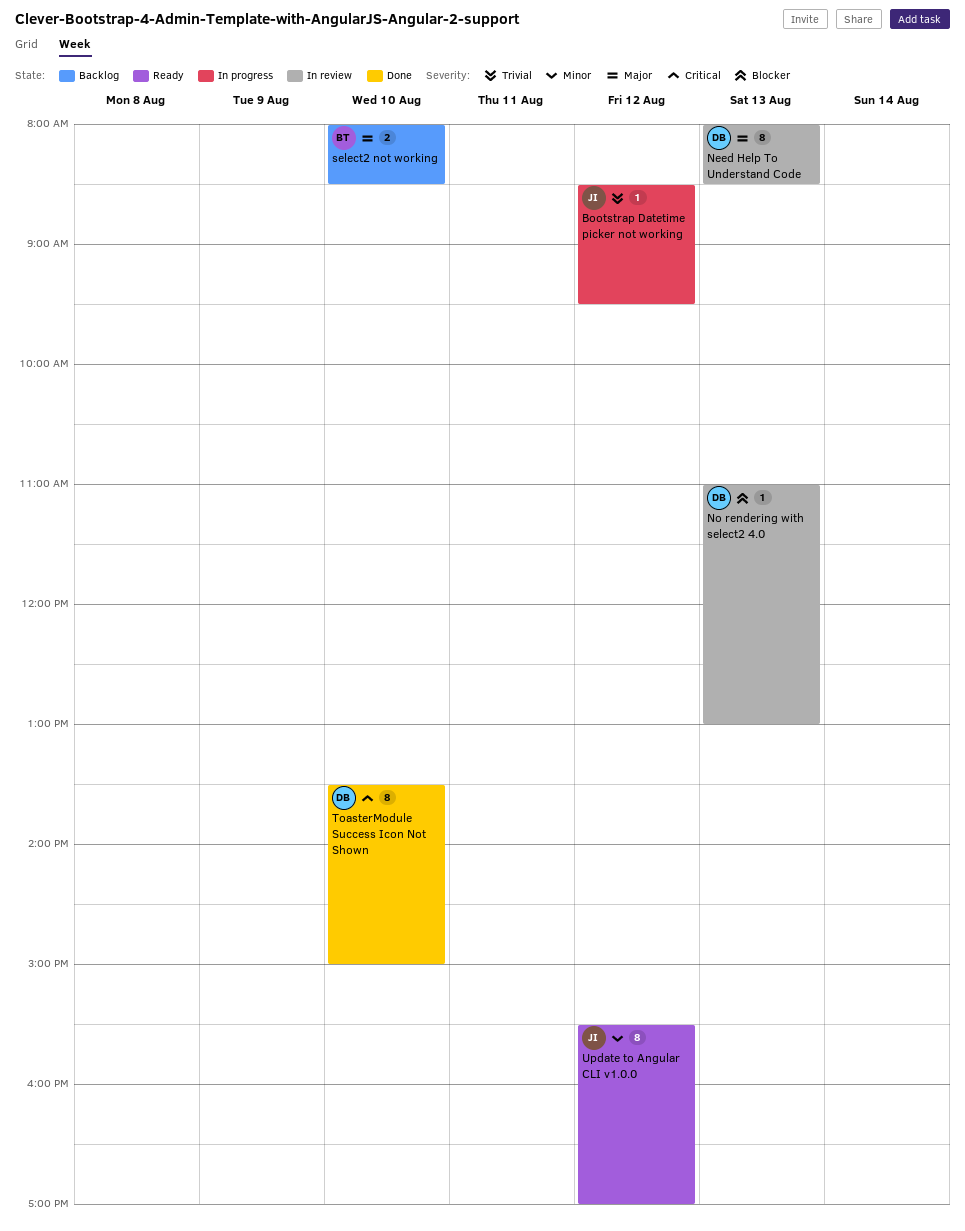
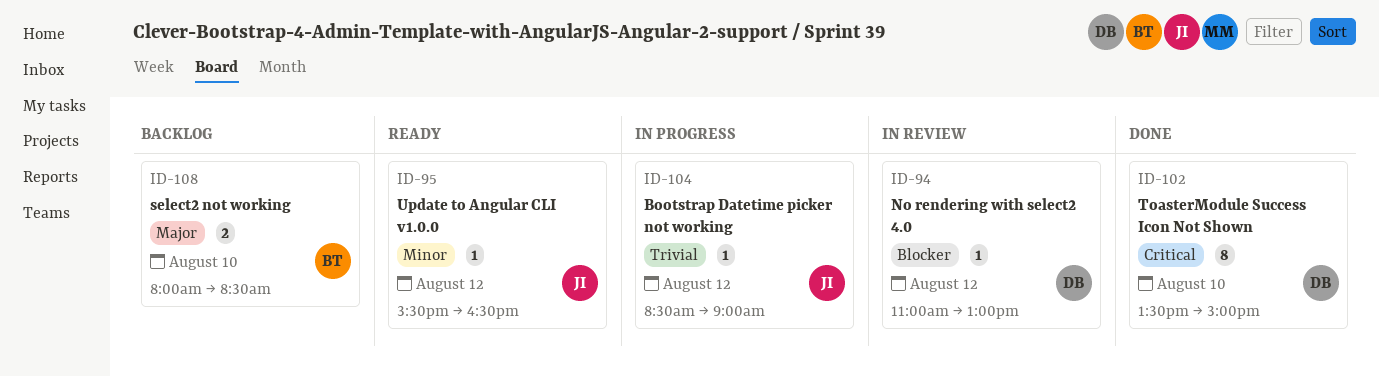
Bootstrap Datetime picker not working, ends: 09:30 -> 09:00
Need Help To Understand Code: present -> none
No rendering with select2 4.0, day: Aug 13 -> Aug 12
Update to Angular CLI v1.0.0, estimate: 8 -> 1
Update to Angular CLI v1.0.0, ends: 17:00 -> 16:30

